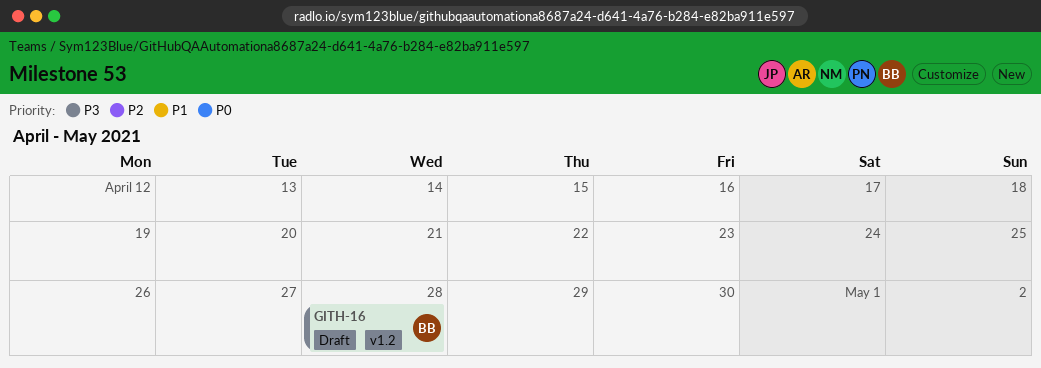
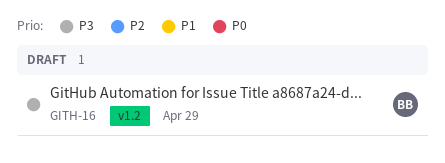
GITH-16, due: Apr 28 -> Apr 29

